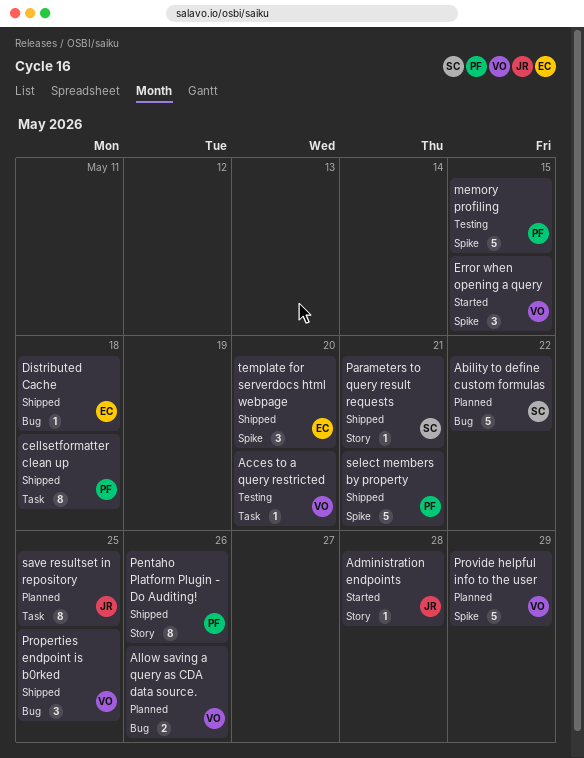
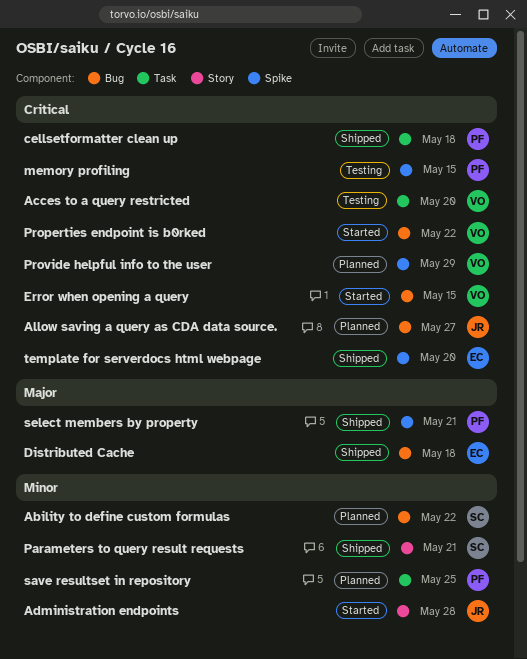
Allow saving a query as CDA data source., owner: VO -> JR
Allow saving a query as CDA data source., due: May 26 -> May 27
Error when opening a query, label: Spike -> Bug
Pentaho Platform Plugin - Do Auditing!: present -> none
Properties endpoint is b0rked, status: Shipped -> Started
Properties endpoint is b0rked, due: May 25 -> May 22
save resultset in repository, owner: JR -> PF

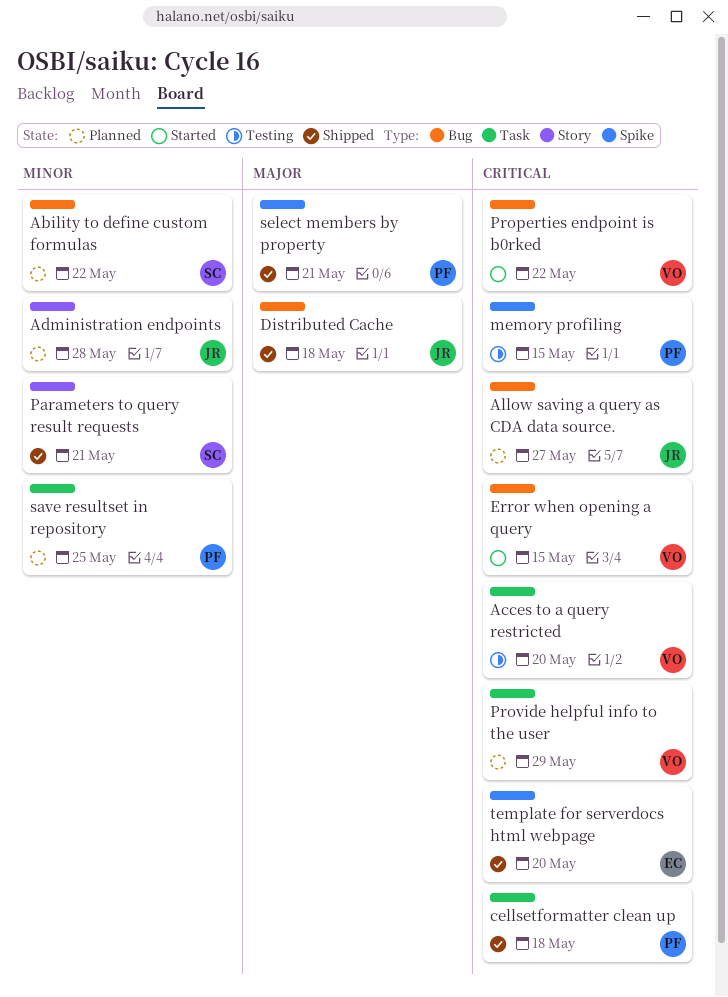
Administration endpoints, status: Started -> Planned
Distributed Cache, owner: EC -> JR
Provide helpful info to the user, label: Spike -> Task

